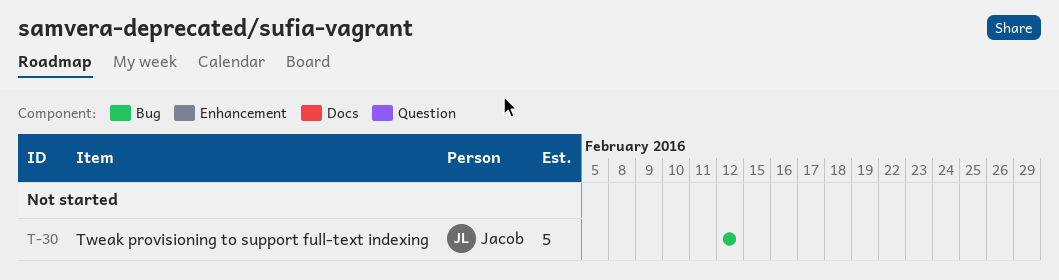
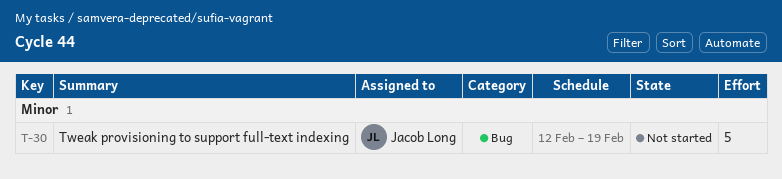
T-30, due: Feb 12 -> Feb 19

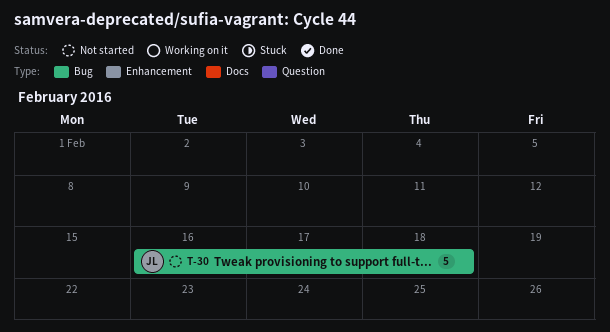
T-30, start: Feb 12 -> Feb 16
T-30, due: Feb 19 -> Feb 18

